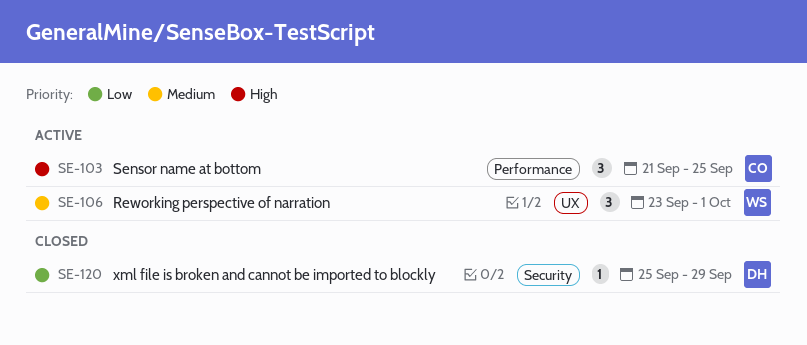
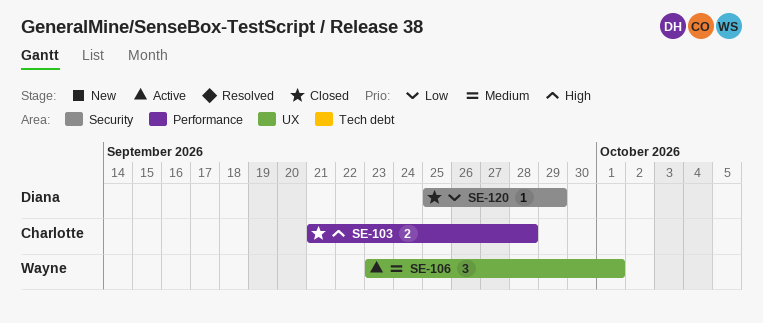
SE-103, status: Active -> Closed
SE-103, estimate: 3 -> 2
SE-103, due: Sep 25 -> Sep 28

